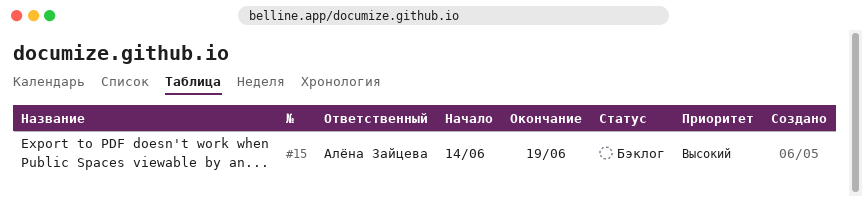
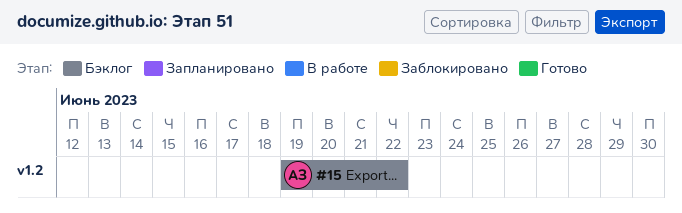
#15, start: Jun 14 -> Jun 19
#15, due: Jun 19 -> Jun 22

